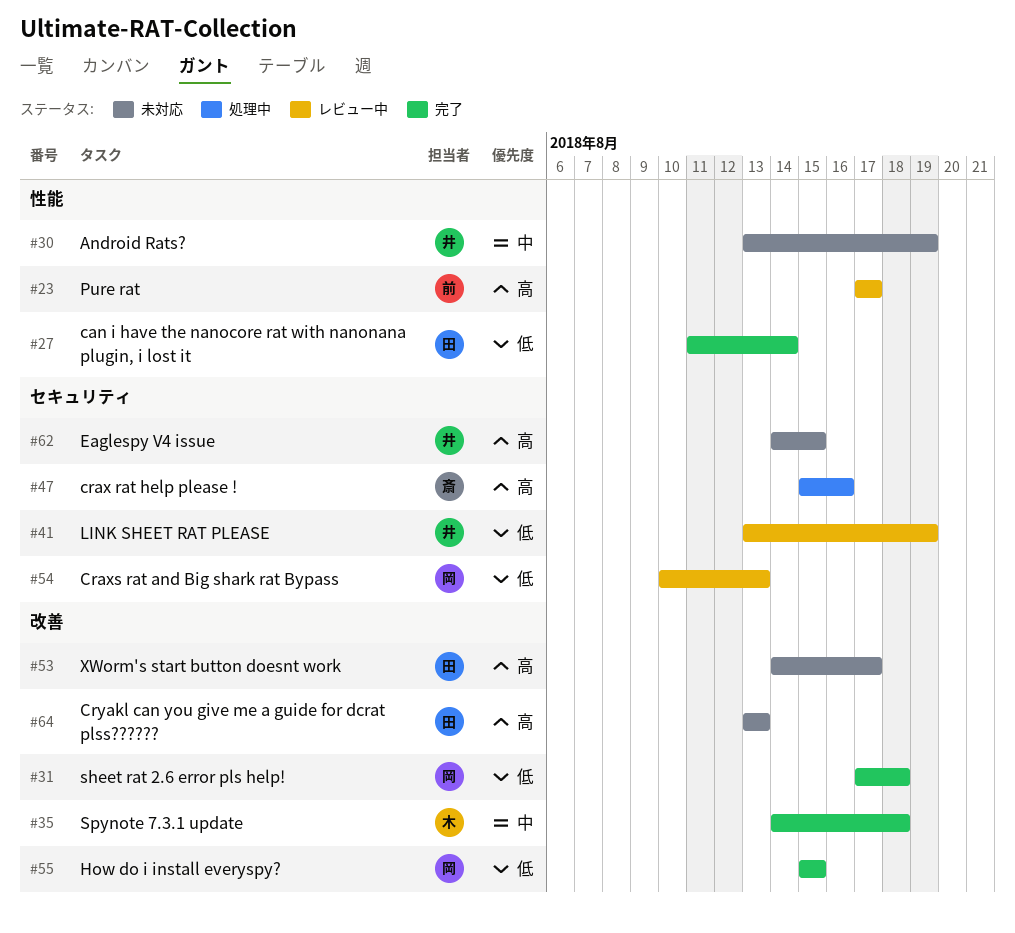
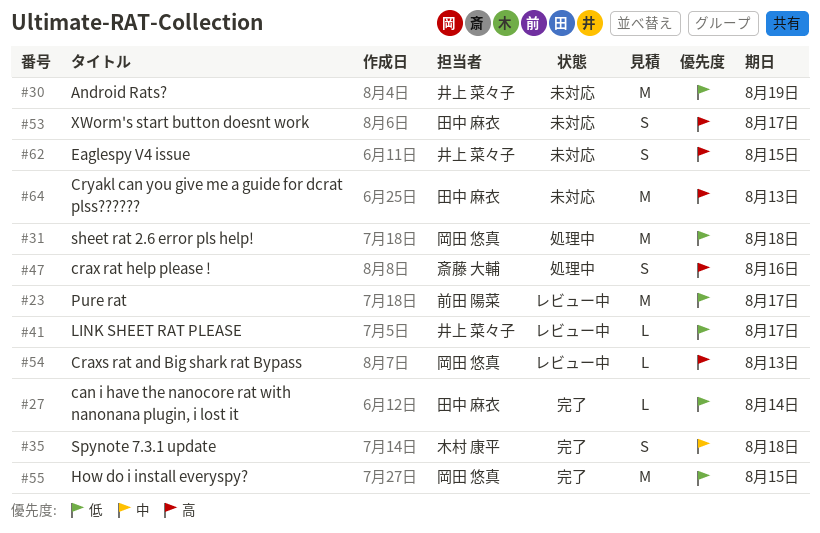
#23, priority: 高 -> 低
#30, priority: 中 -> 低
#31, status: 完了 -> 処理中
#41, due: Aug 19 -> Aug 17
#54, priority: 低 -> 高

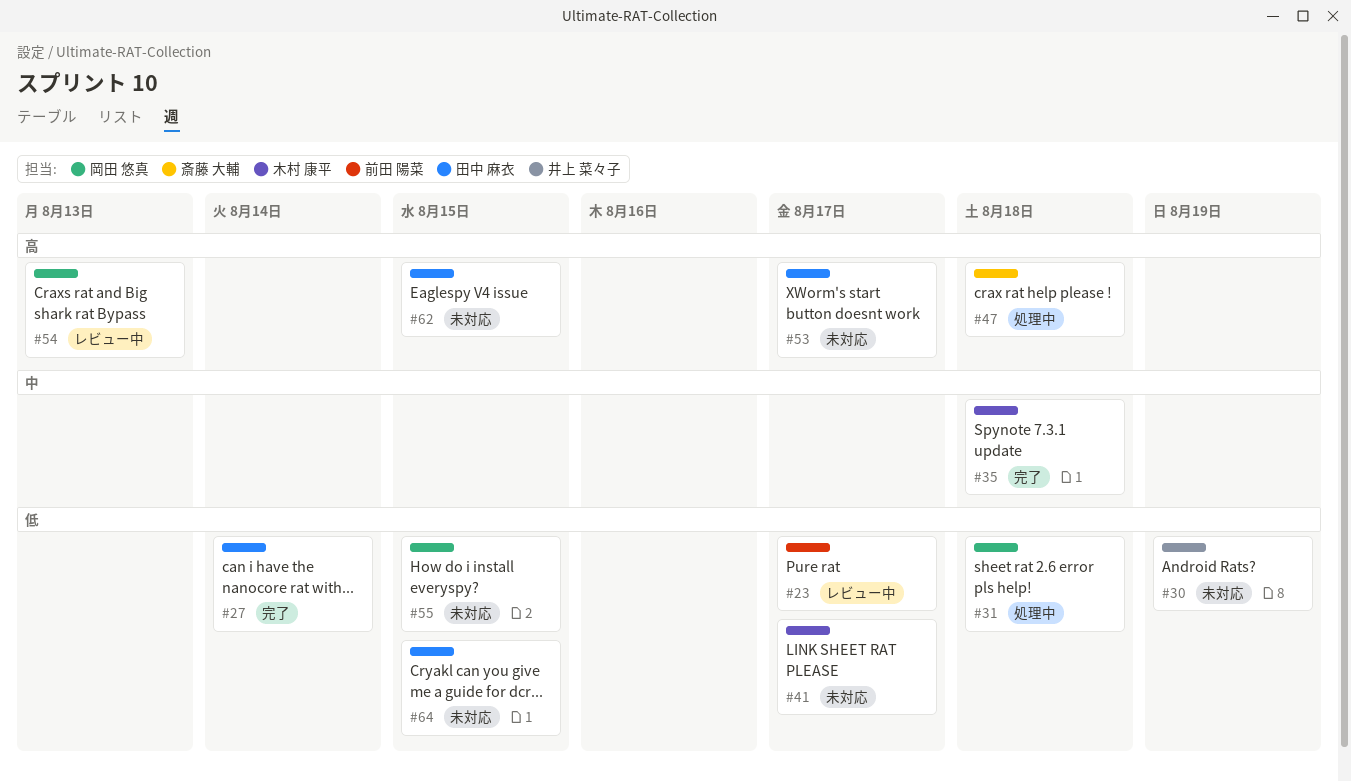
#41, status: レビュー中 -> 未対応
#41, owner: 井上 菜々子 -> 木村 康平
#47, due: Aug 16 -> Aug 18
#55, status: 完了 -> 未対応
#62, owner: 井上 菜々子 -> 田中 麻衣
#64, priority: 高 -> 低
#64, due: Aug 13 -> Aug 15

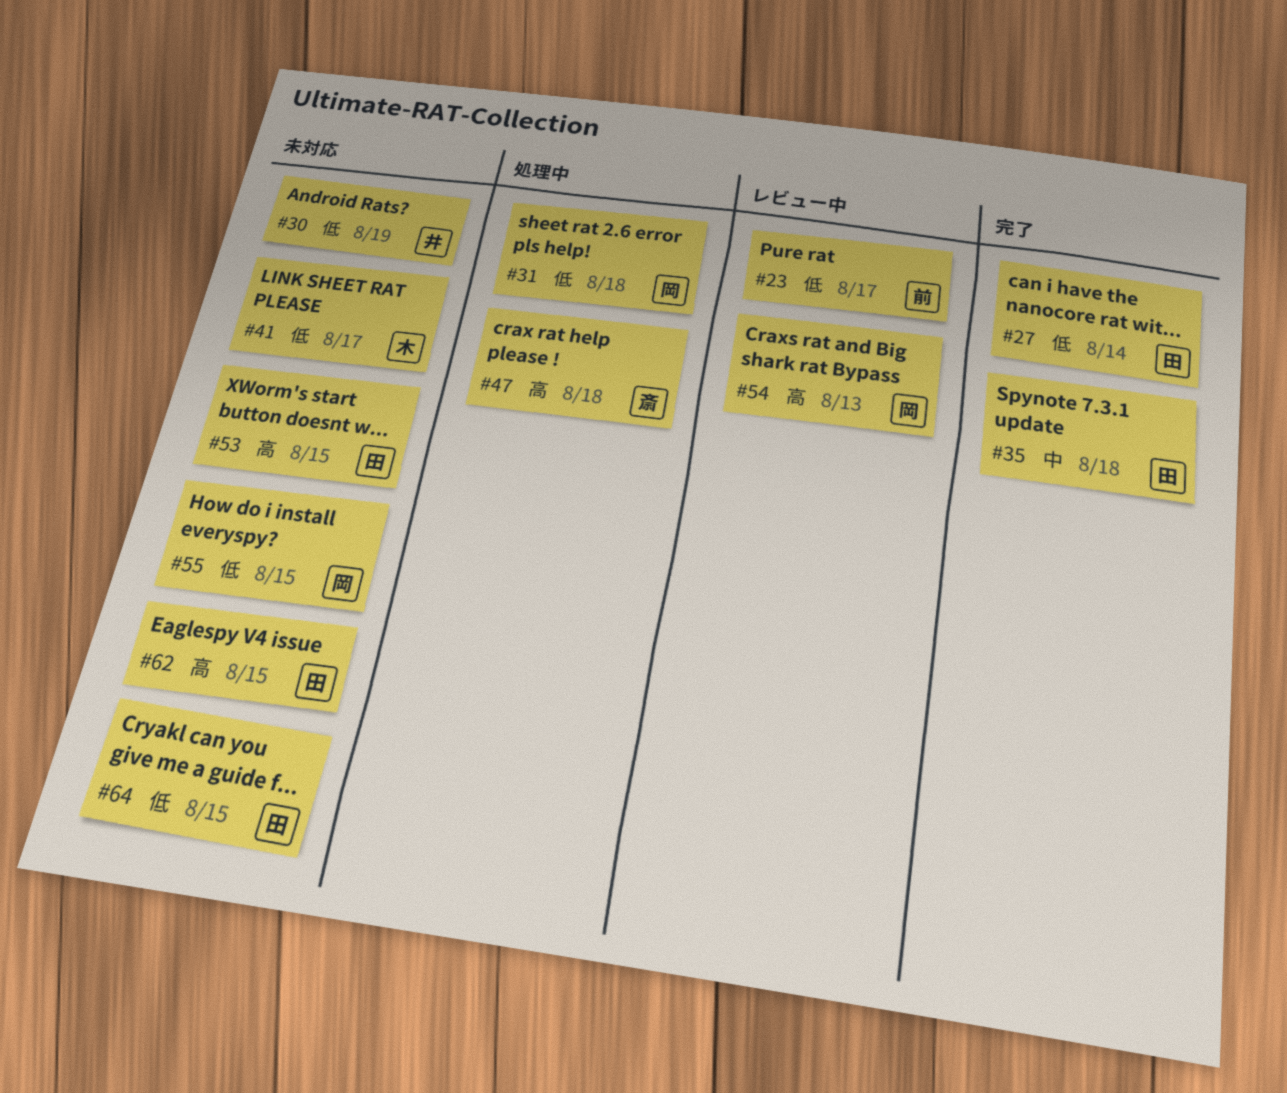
#35, owner: 木村 康平 -> 田中 麻衣
#53, due: Aug 17 -> Aug 15

